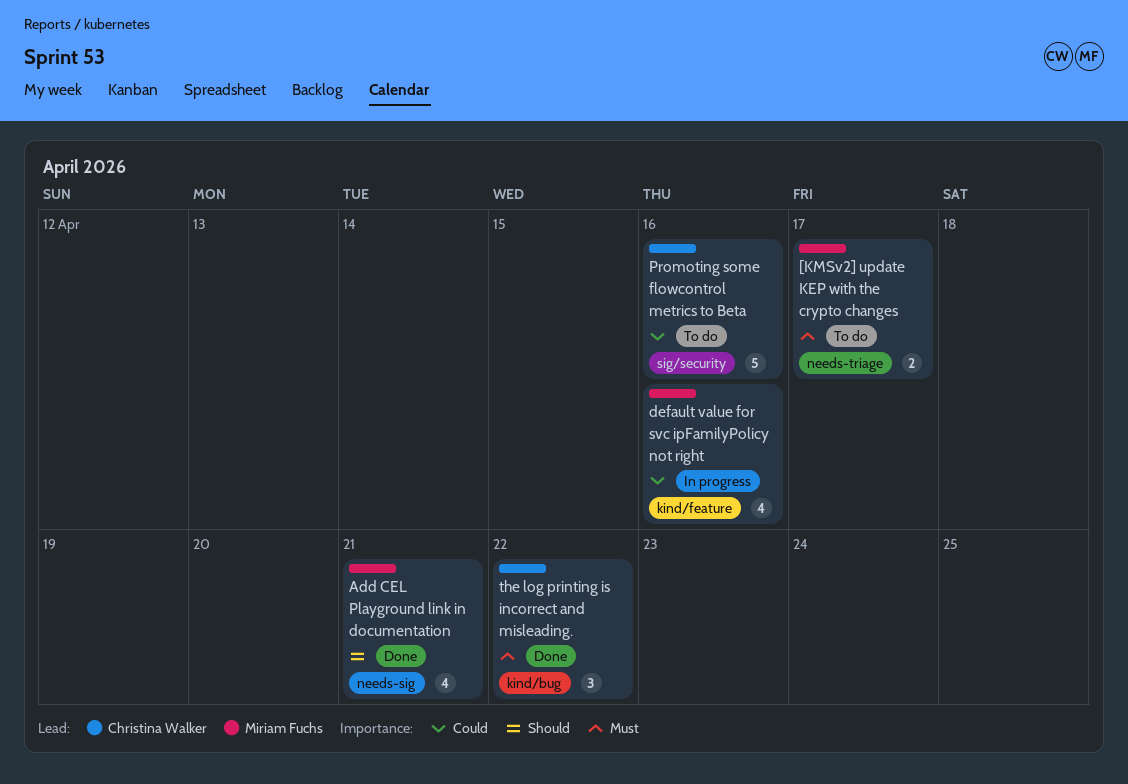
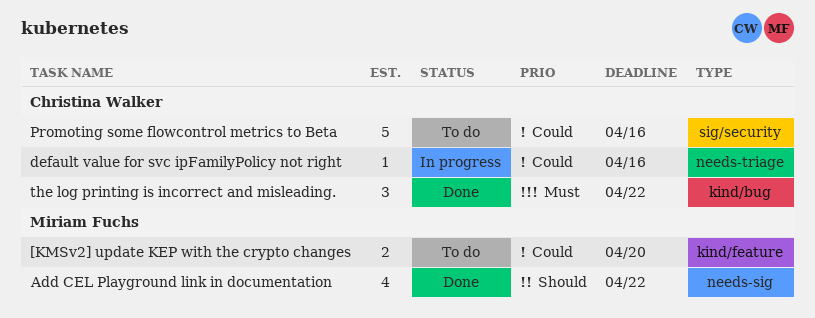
[KMSv2] update KEP with the crypto changes, priority: Must -> Could
[KMSv2] update KEP with the crypto changes, label: needs-triage -> kind/feature
[KMSv2] update KEP with the crypto changes, due: Apr 17 -> Apr 20
Add CEL Playground link in documentation, due: Apr 21 -> Apr 22
default value for svc ipFamilyPolicy not right, owner: Miriam Fuchs -> Christina Walker
default value for svc ipFamilyPolicy not right, label: kind/feature -> needs-triage
default value for svc ipFamilyPolicy not right, estimate: 4 -> 1

